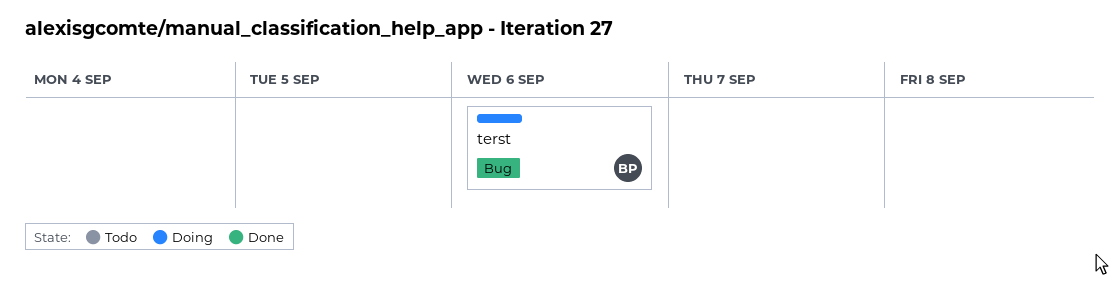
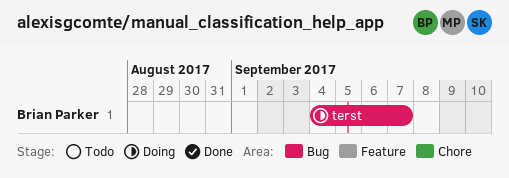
terst, due: Sep 6 -> Sep 7

